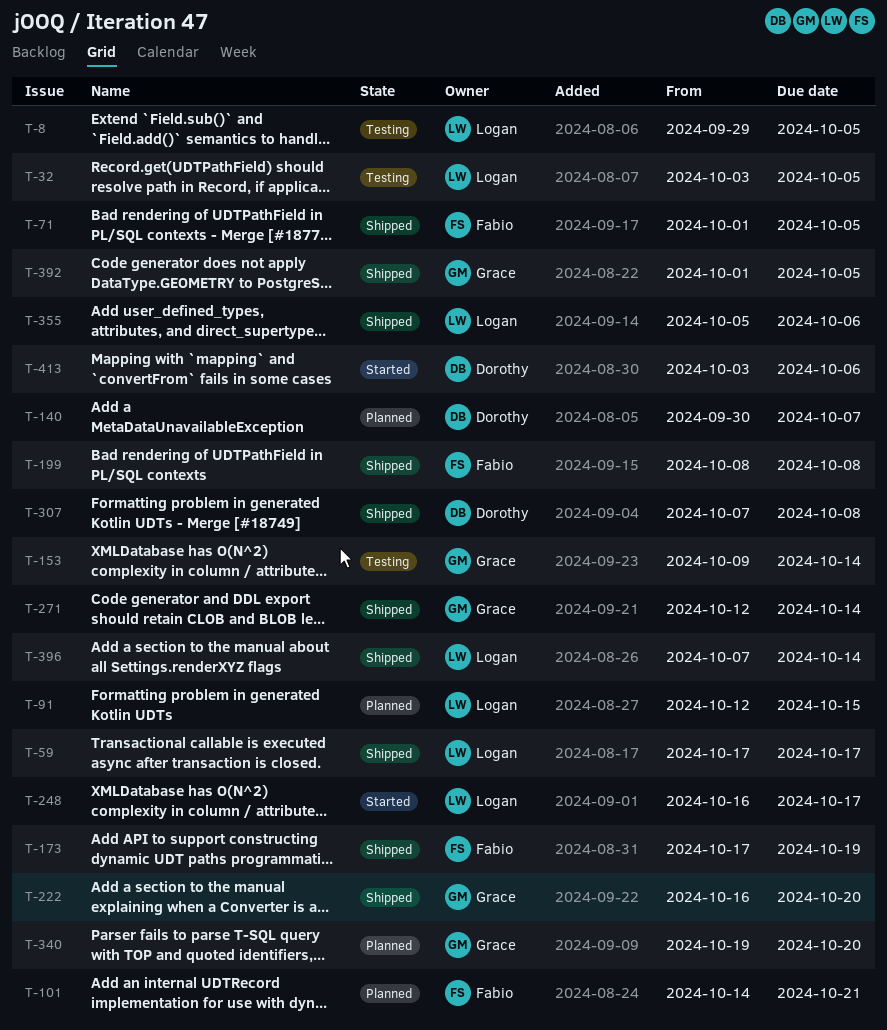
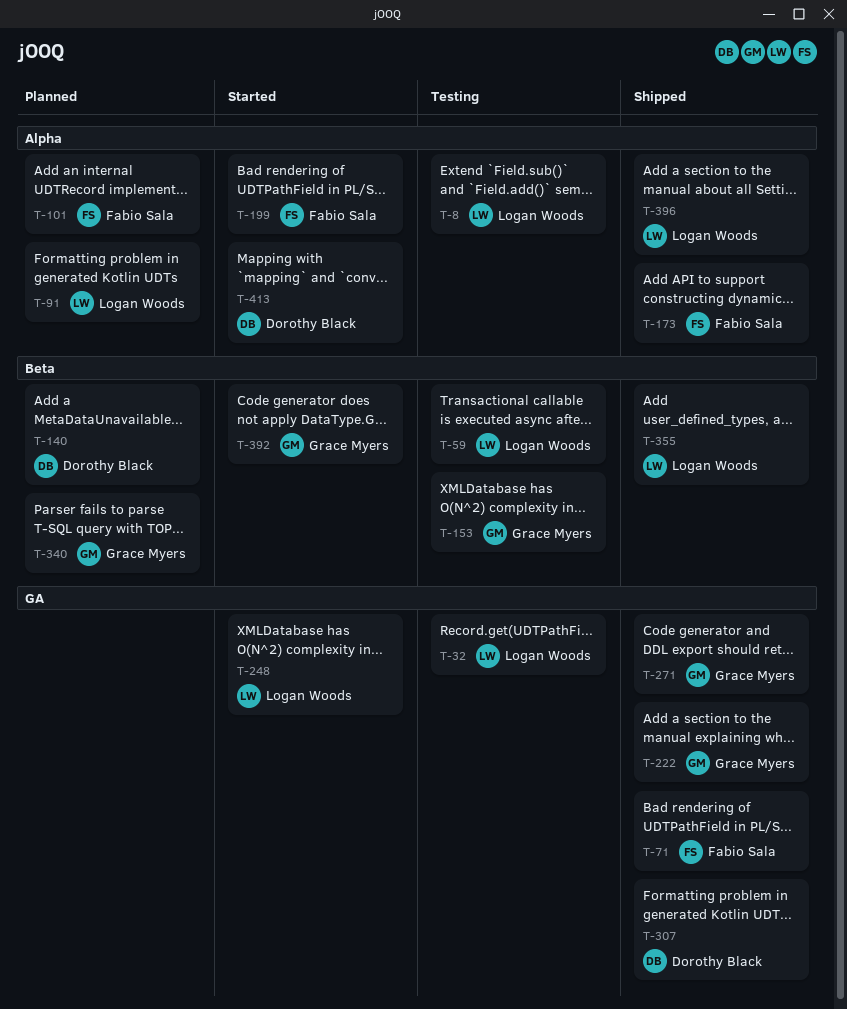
T-59, status: Shipped -> Testing
T-199, status: Shipped -> Started
T-392, status: Shipped -> Started

